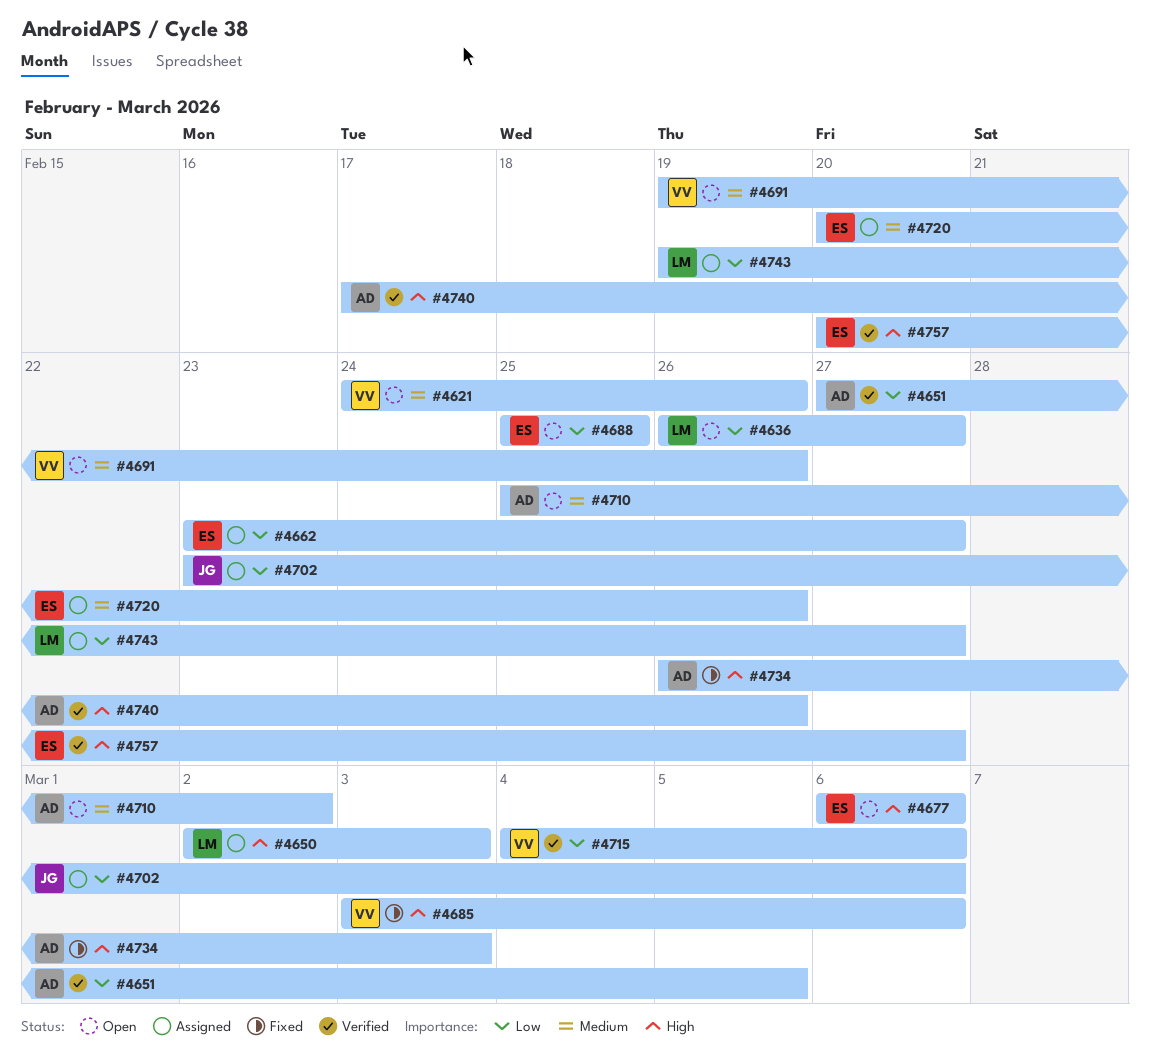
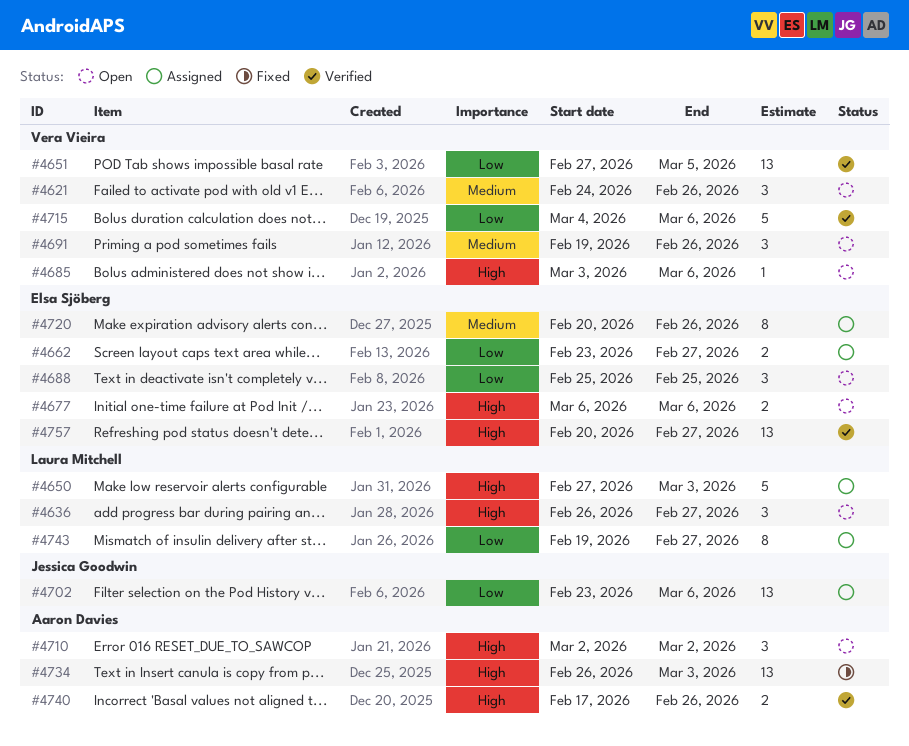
#4636, priority: Low -> High
#4650, start: Mar 2 -> Feb 27
#4651, owner: Aaron Davies -> Vera Vieira
#4685, status: Fixed -> Open
#4710, priority: Medium -> High
#4710, start: Feb 25 -> Mar 2

